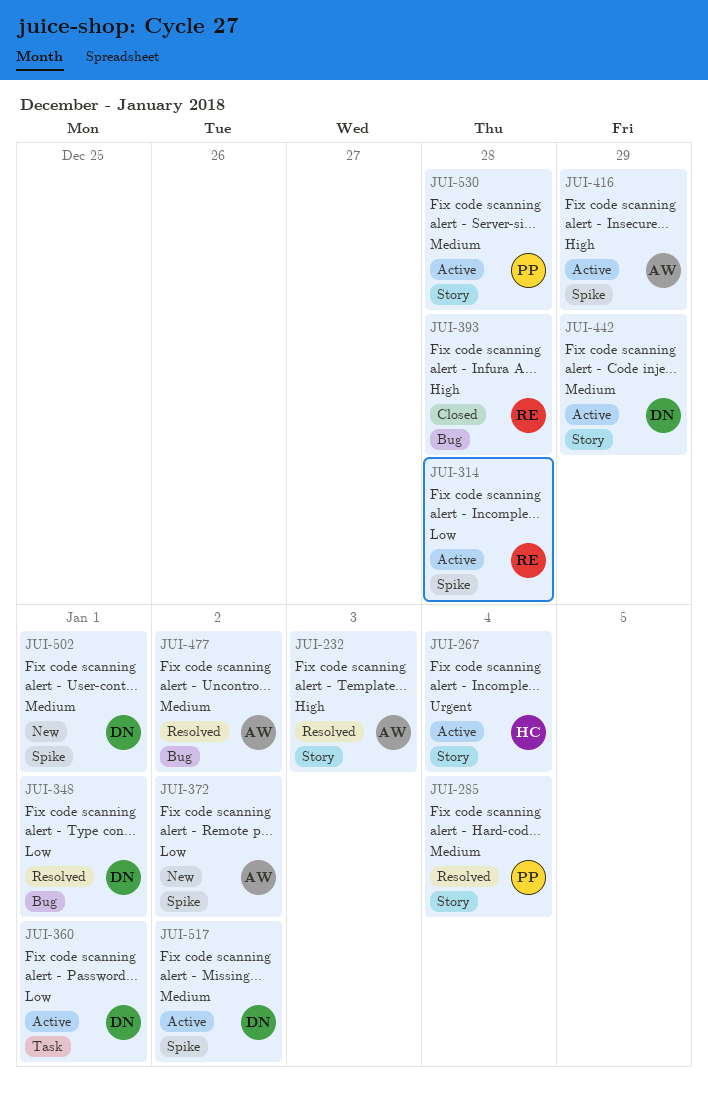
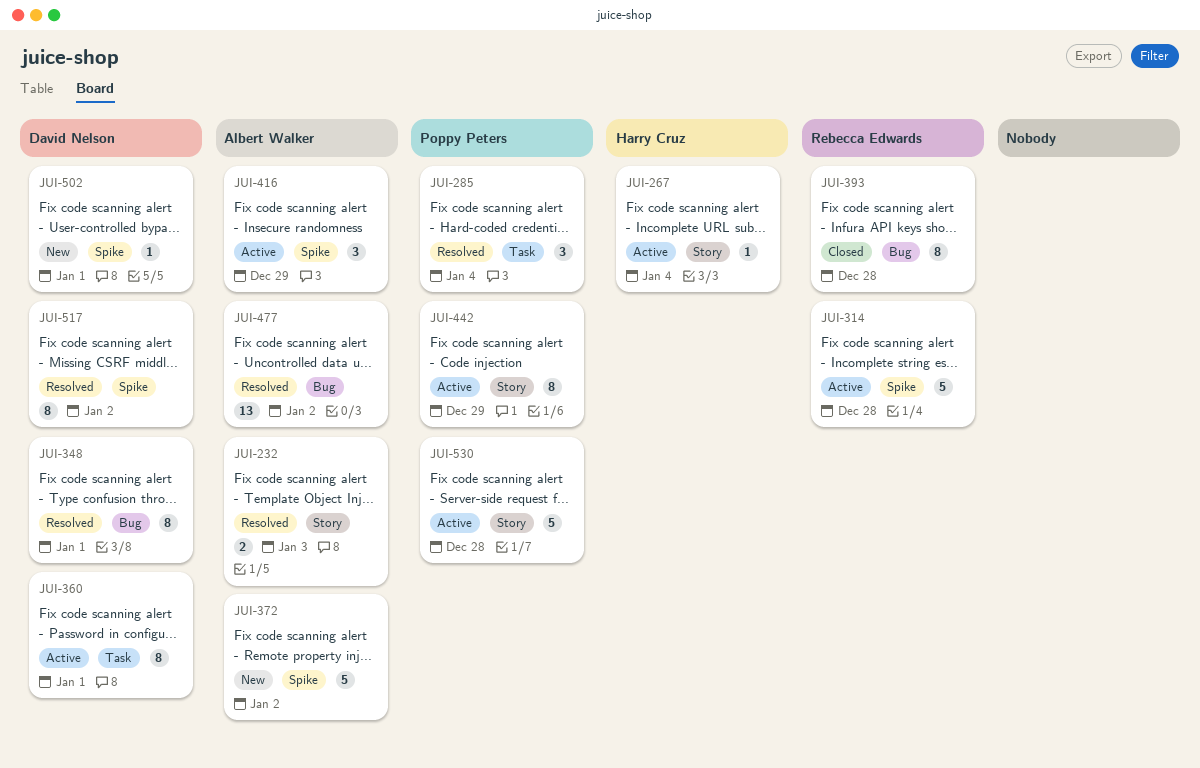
JUI-285, label: Story -> Task
JUI-442, owner: David Nelson -> Poppy Peters
JUI-517, status: Active -> Resolved

